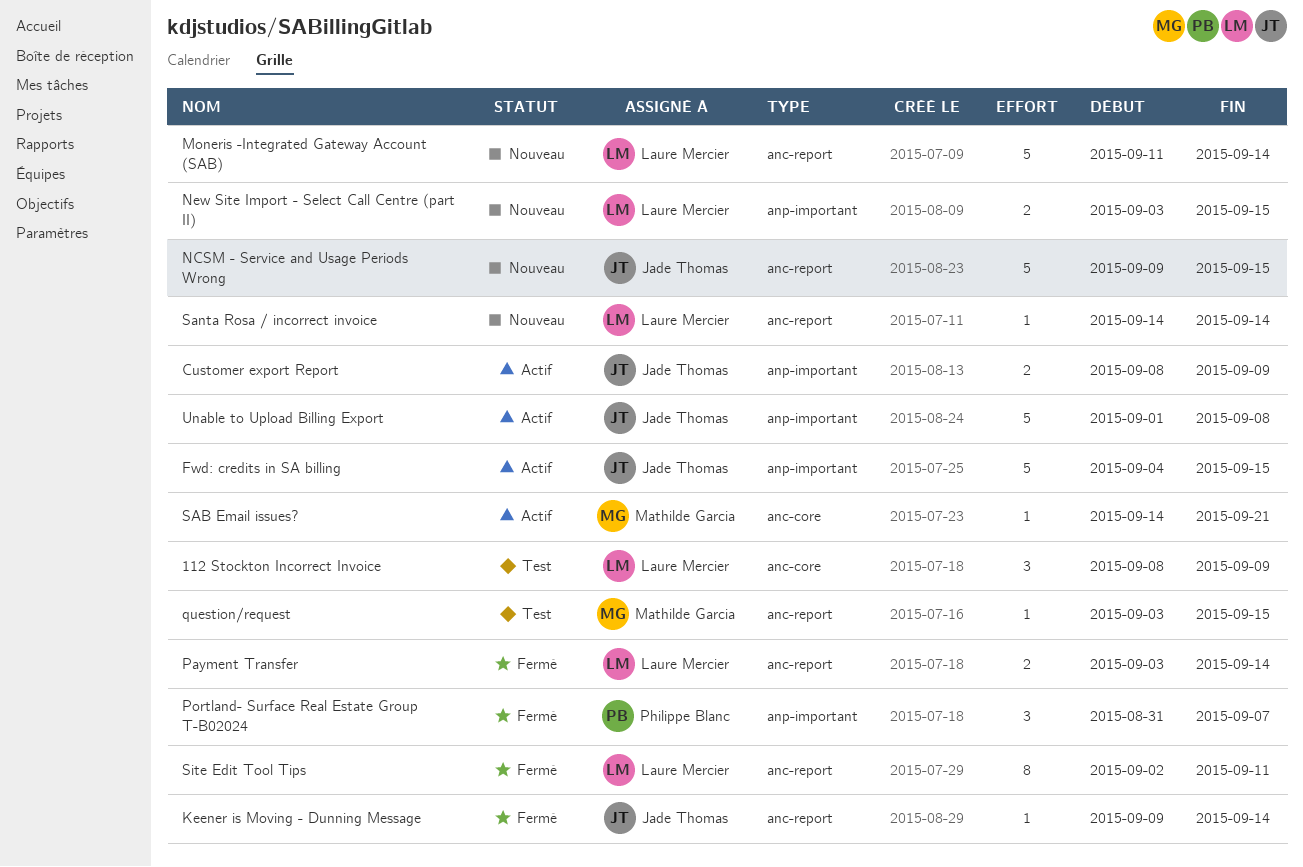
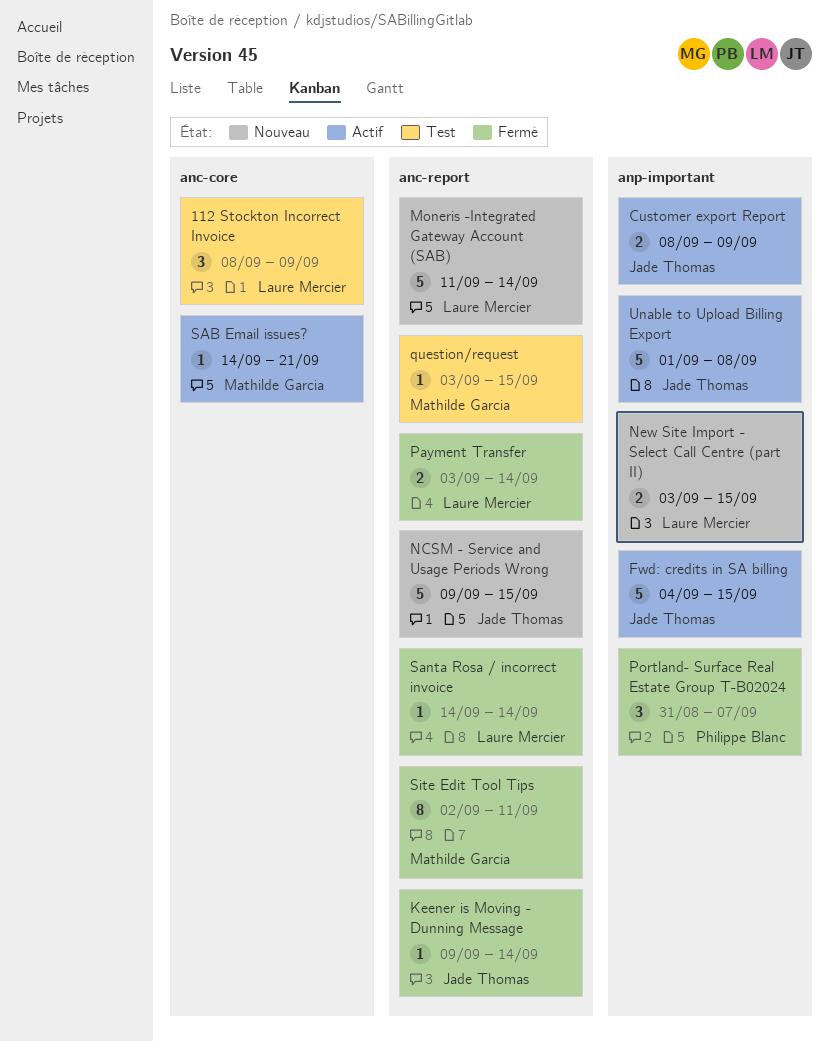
Santa Rosa / incorrect invoice, status: Nouveau -> Fermé
Site Edit Tool Tips, owner: Laure Mercier -> Mathilde Garcia

